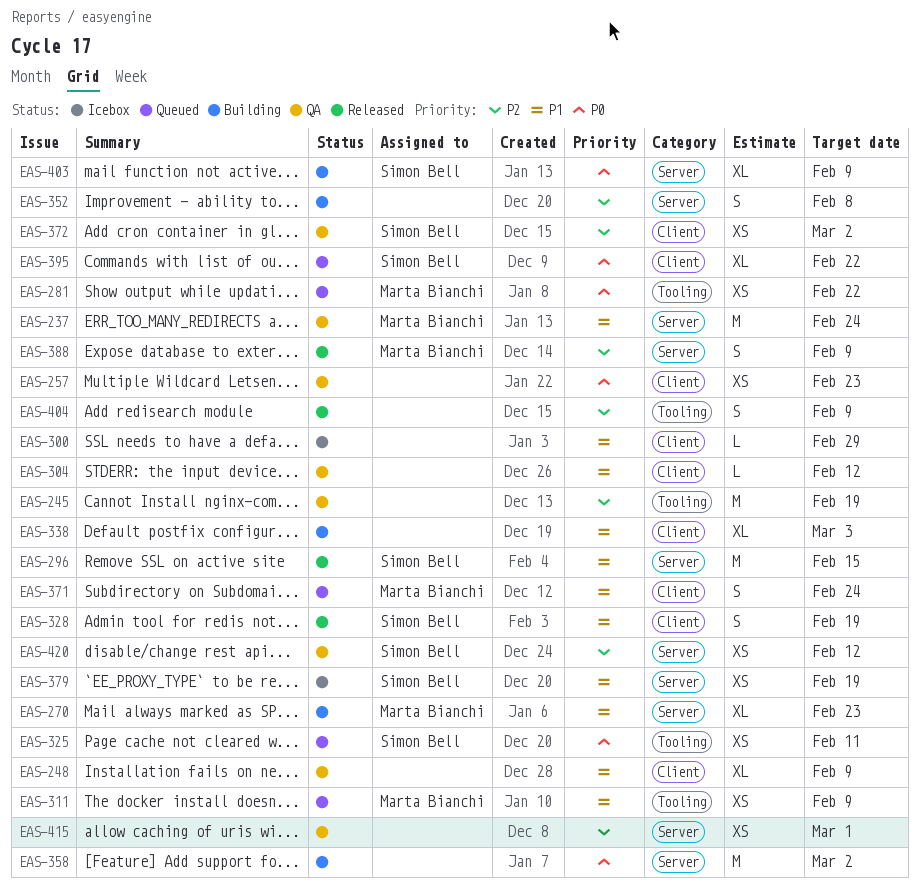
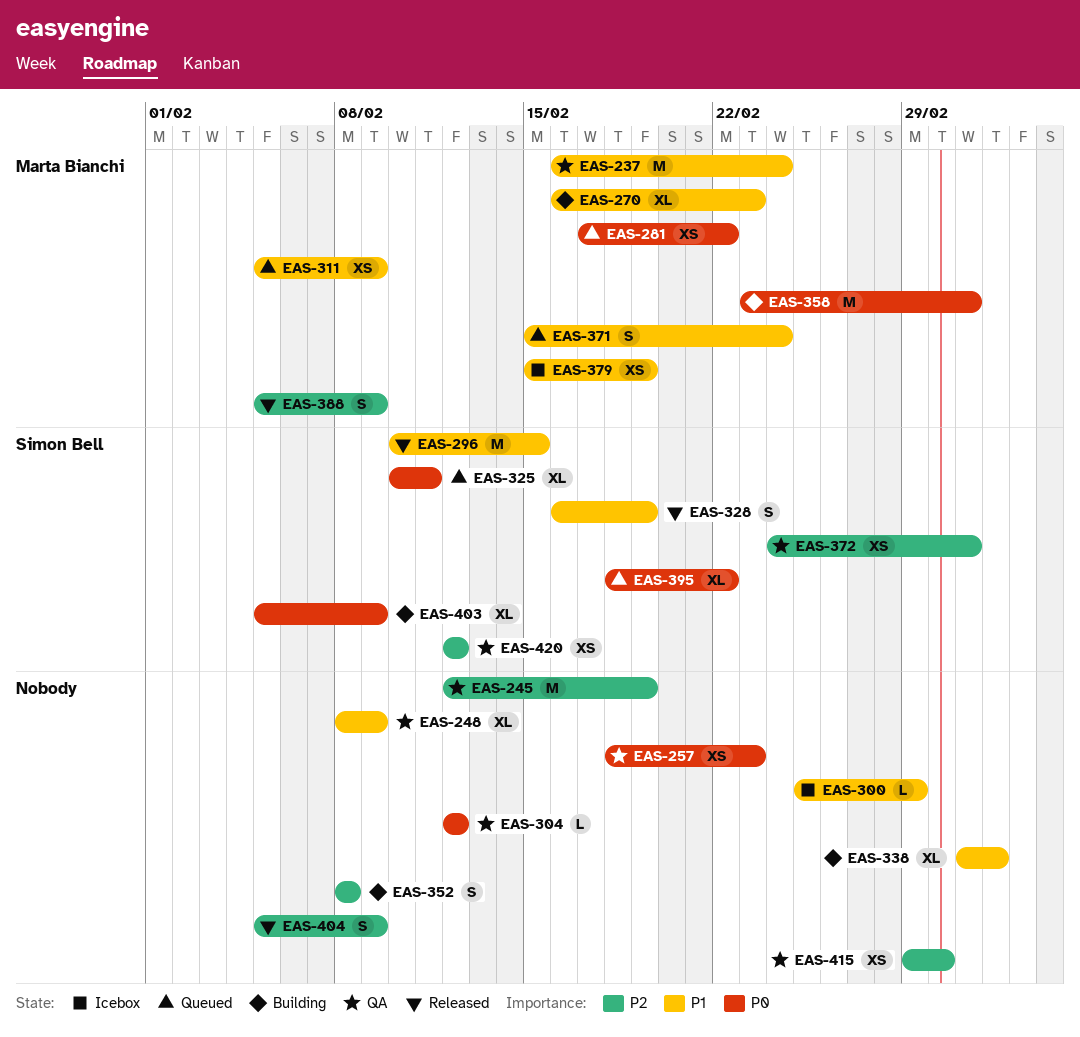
EAS-304, priority: P1 -> P0
EAS-325, estimate: XS -> XL
EAS-358, owner: none -> Marta Bianchi
EAS-379, owner: Simon Bell -> Marta Bianchi

